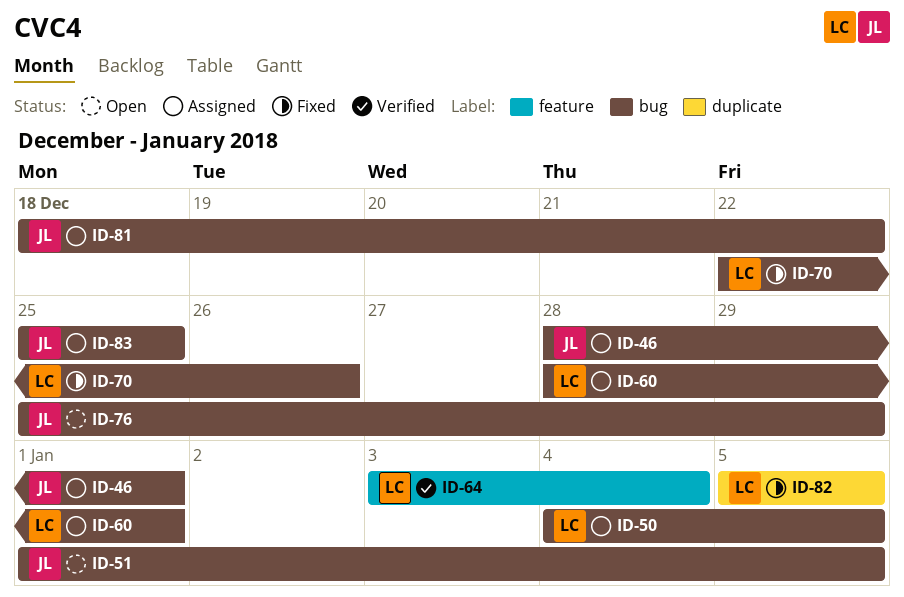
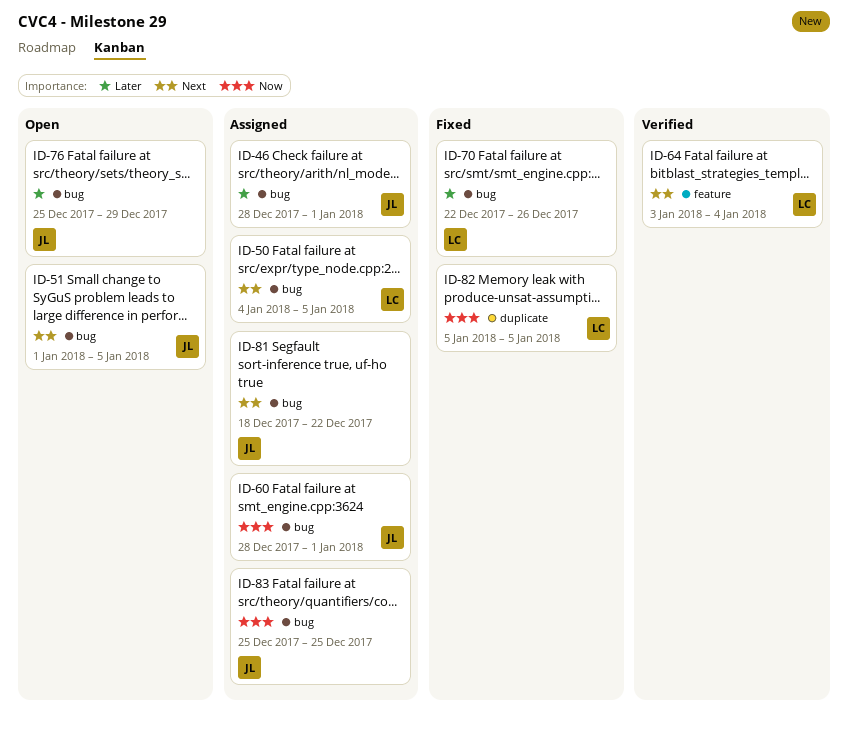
ID-60, owner: LC -> JL

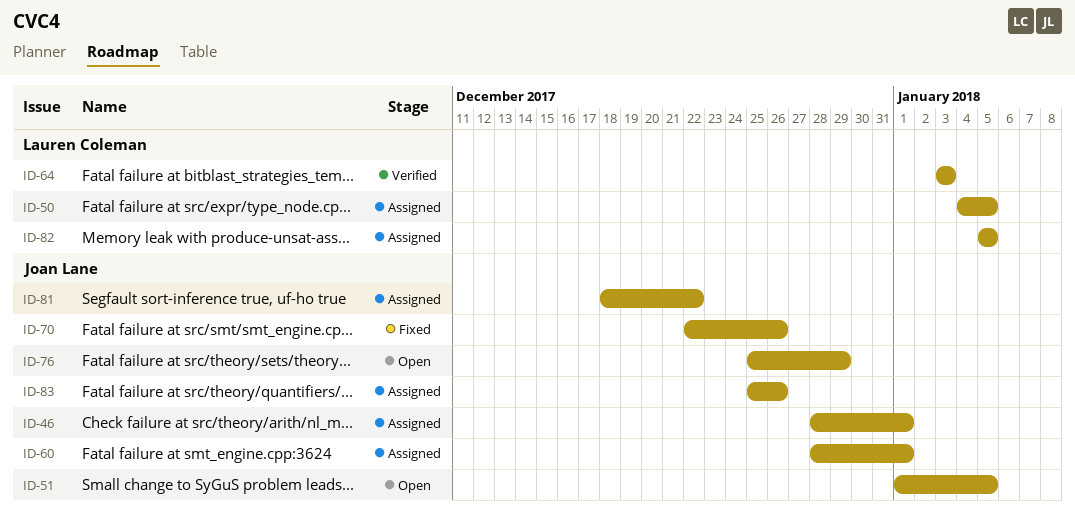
ID-64, due: Jan 4 -> Jan 3
ID-70, owner: Lauren Coleman -> Joan Lane
ID-82, status: Fixed -> Assigned
ID-83, due: Dec 25 -> Dec 26

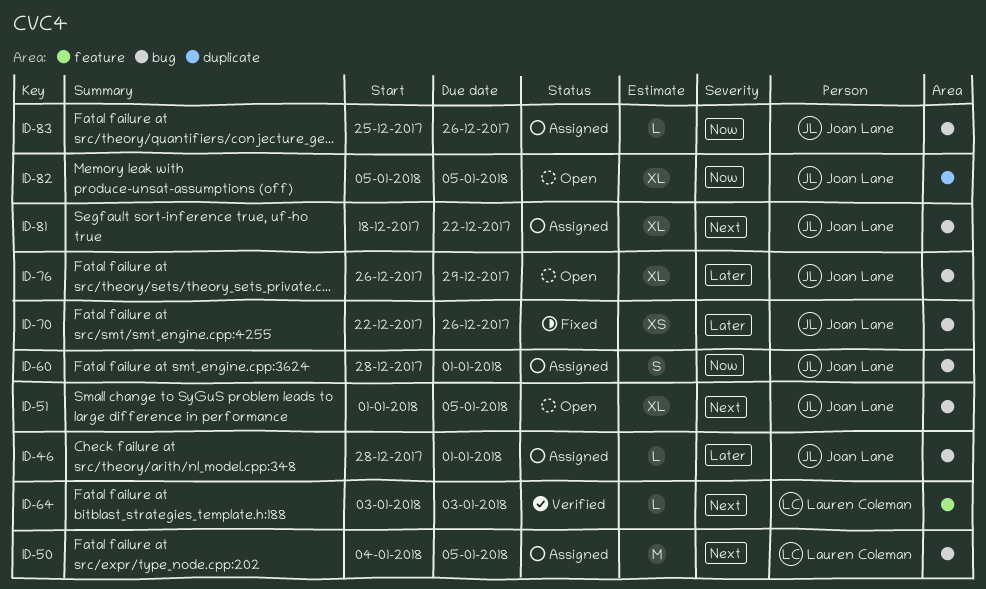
ID-76, start: Dec 25 -> Dec 26
ID-82, status: Assigned -> Open
ID-82, owner: Lauren Coleman -> Joan Lane

